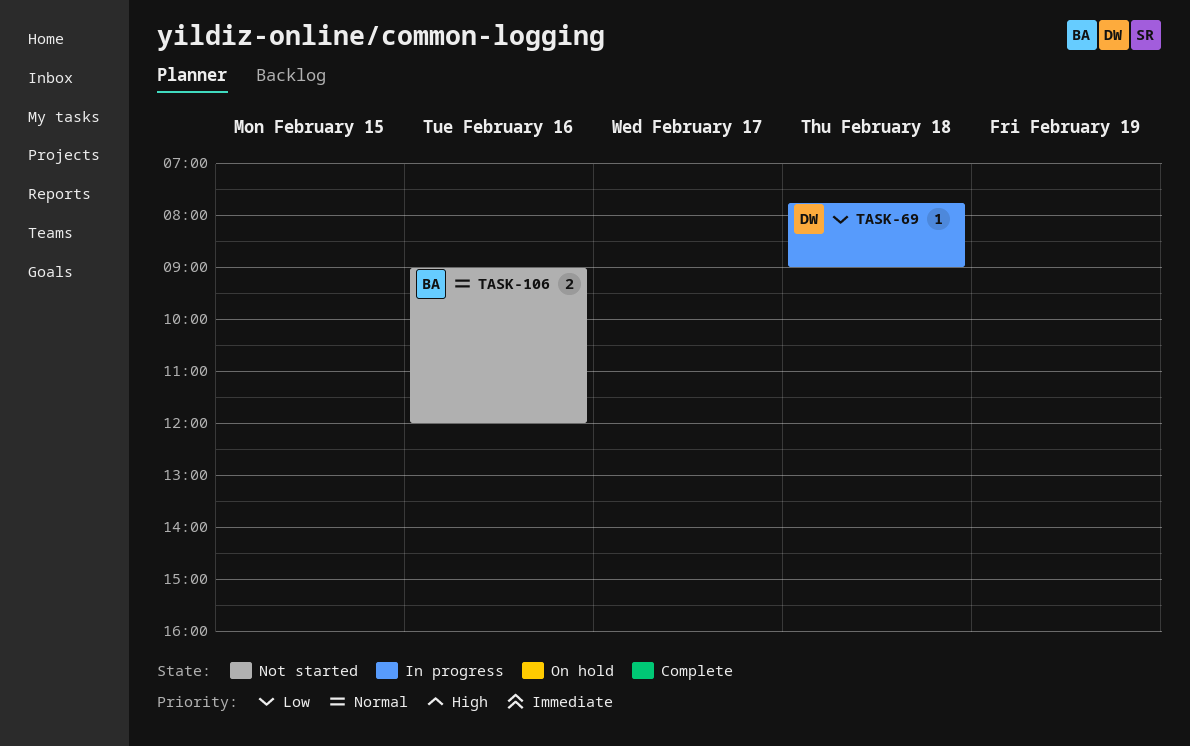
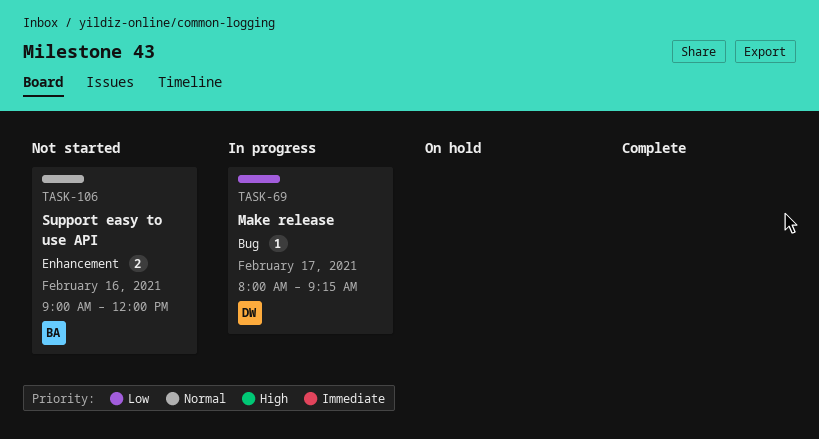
TASK-69, day: Feb 18 -> Feb 17
TASK-69, begins: 07:45 -> 08:00
TASK-69, ends: 09:00 -> 09:15

